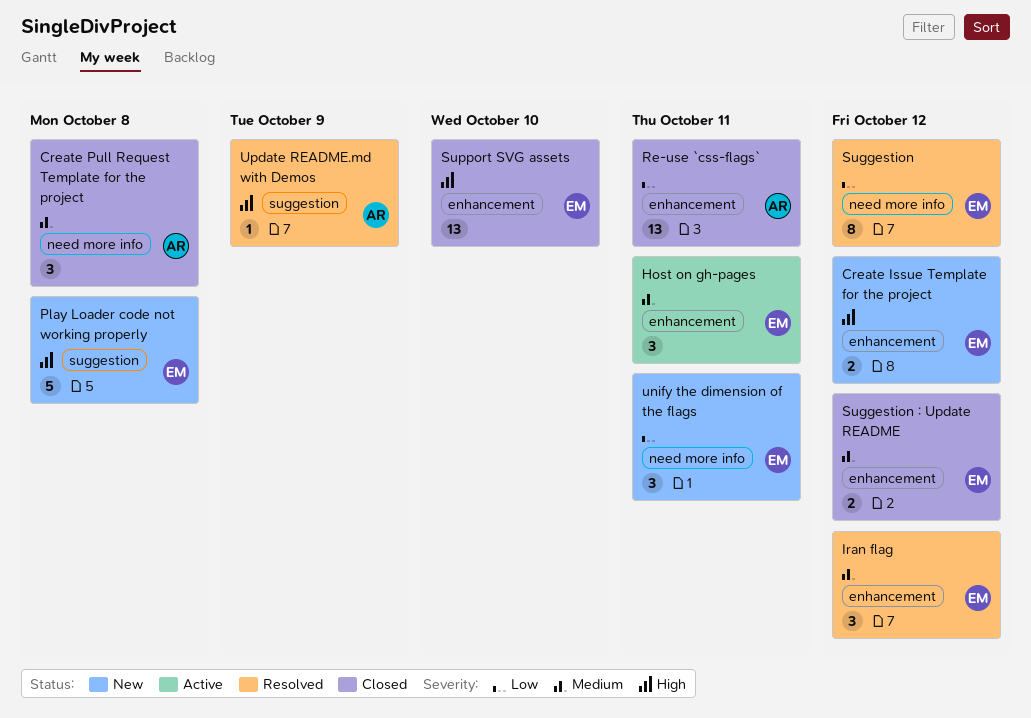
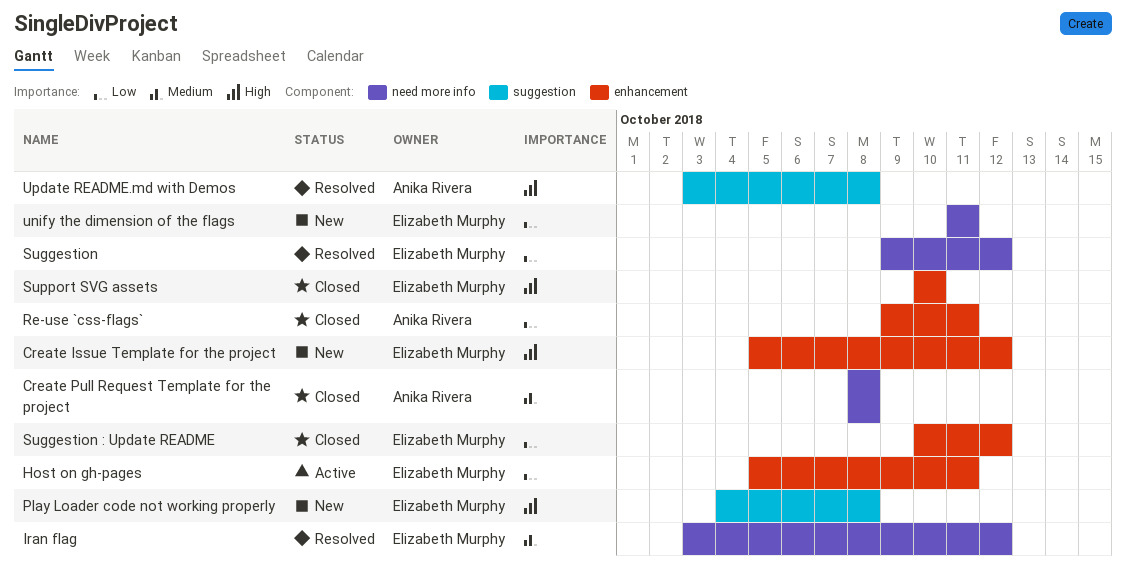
Host on gh-pages, priority: Medium -> Low
Iran flag, label: enhancement -> need more info
Suggestion : Update README, priority: Medium -> Low
Update README.md with Demos, due: Oct 9 -> Oct 8

